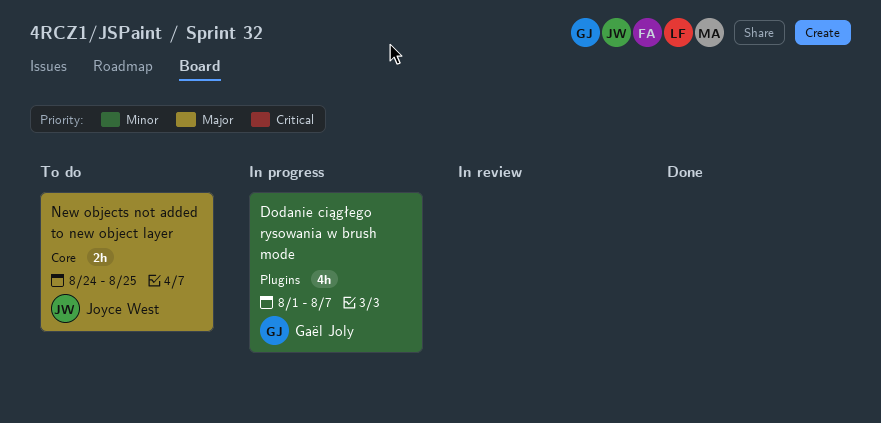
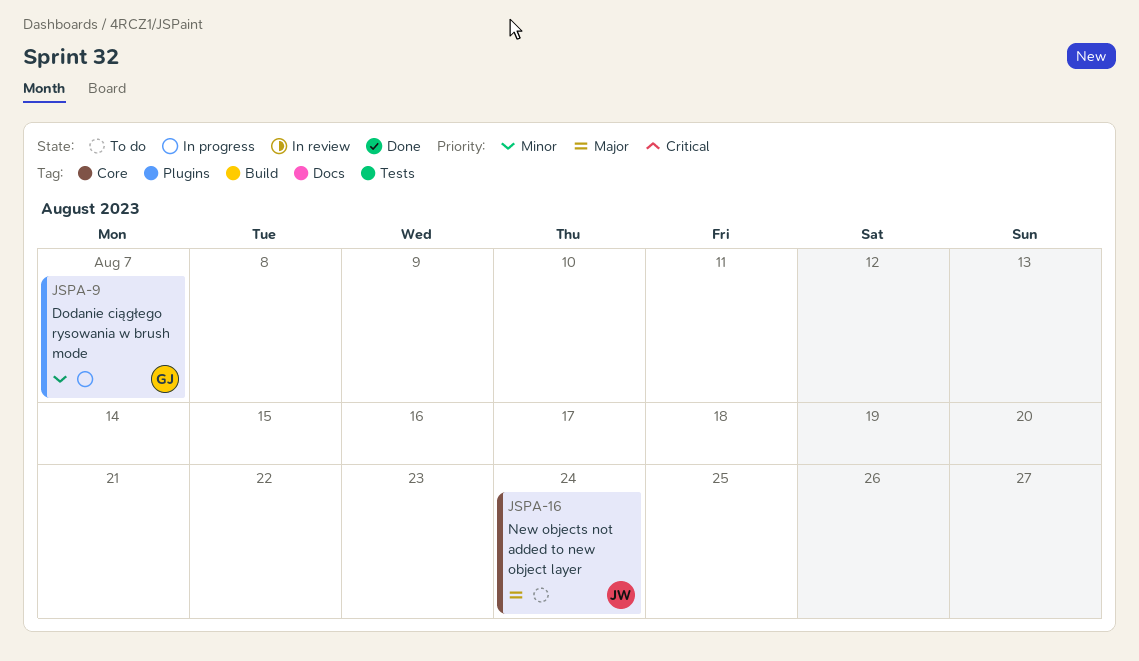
New objects not added to new object layer, due: Aug 25 -> Aug 24

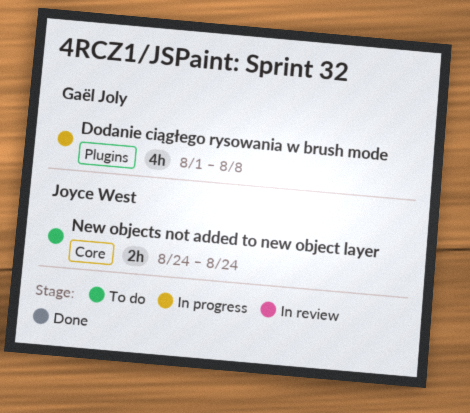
Dodanie ciągłego rysowania w brush mode, due: Aug 7 -> Aug 8

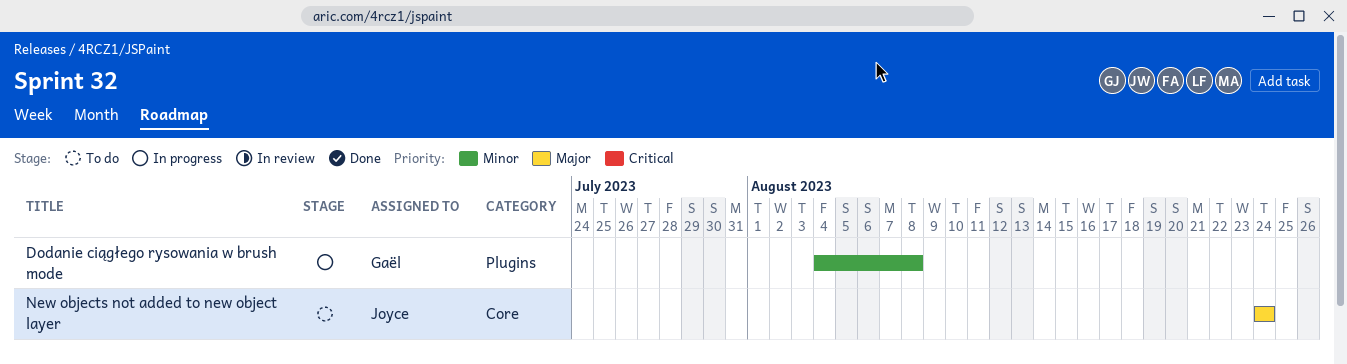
Dodanie ciągłego rysowania w brush mode, start: Aug 1 -> Aug 4

